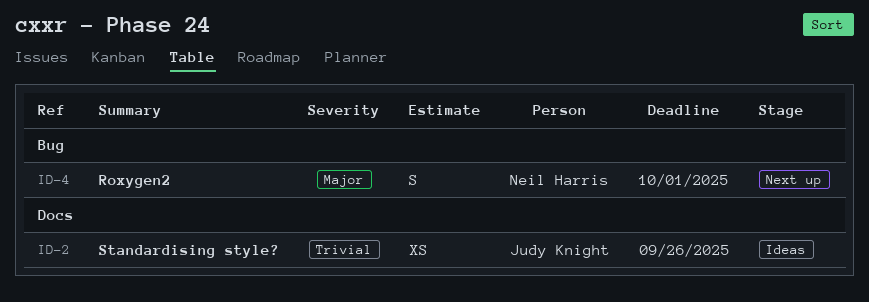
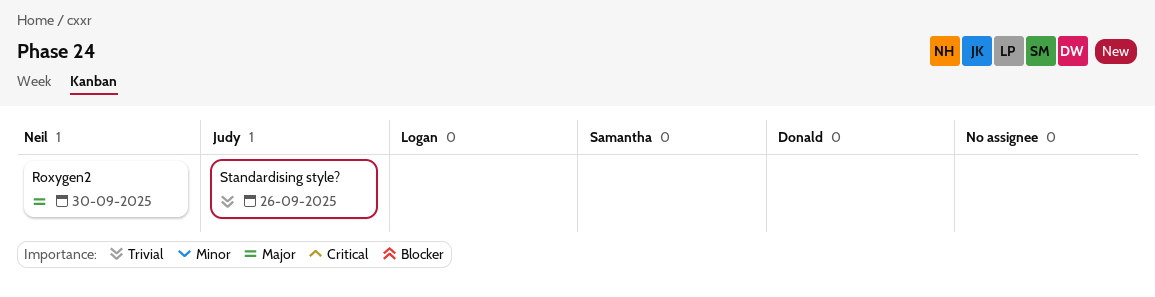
Roxygen2, due: Oct 1 -> Sep 30

